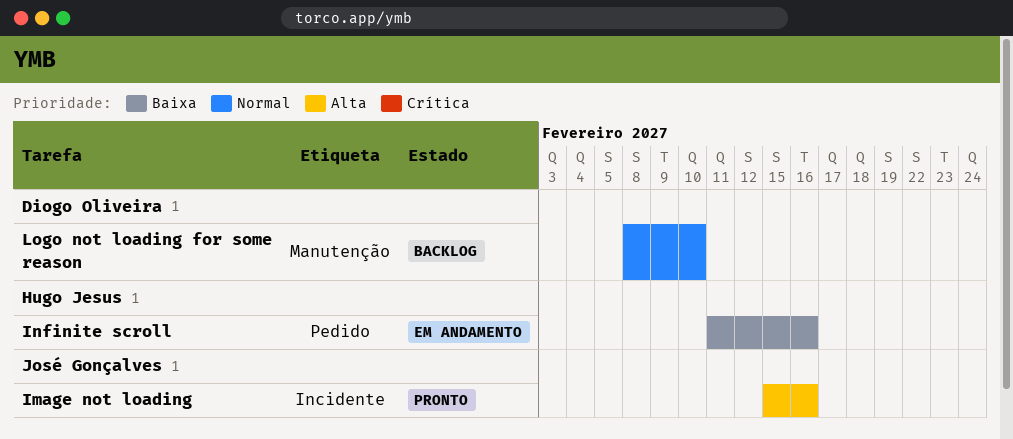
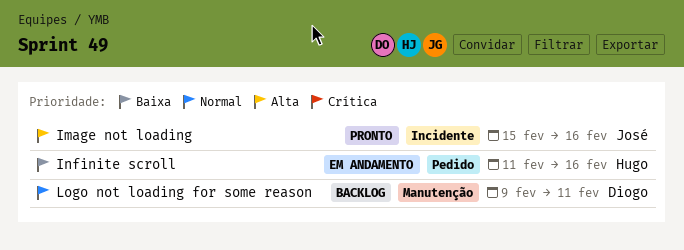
Logo not loading for some reason, start: Feb 8 -> Feb 9
Logo not loading for some reason, due: Feb 10 -> Feb 11

